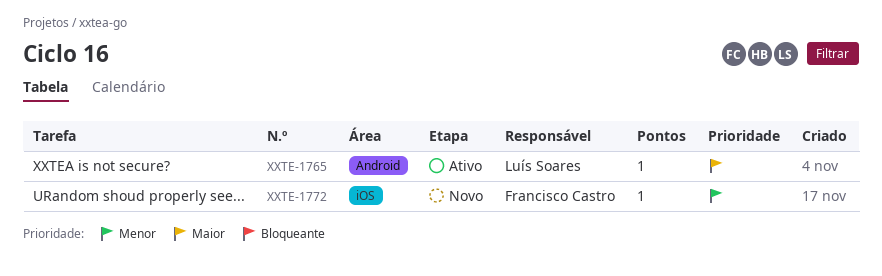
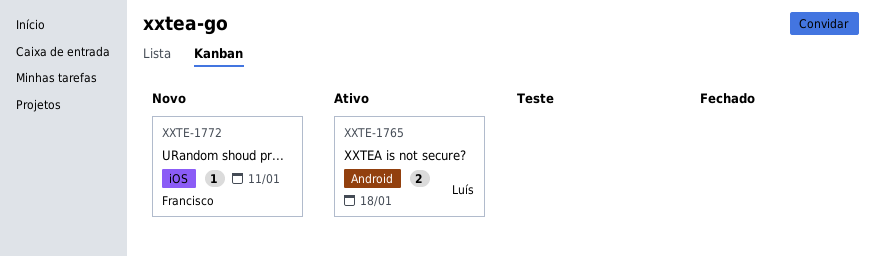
XXTE-1765, estimate: 1 -> 2

